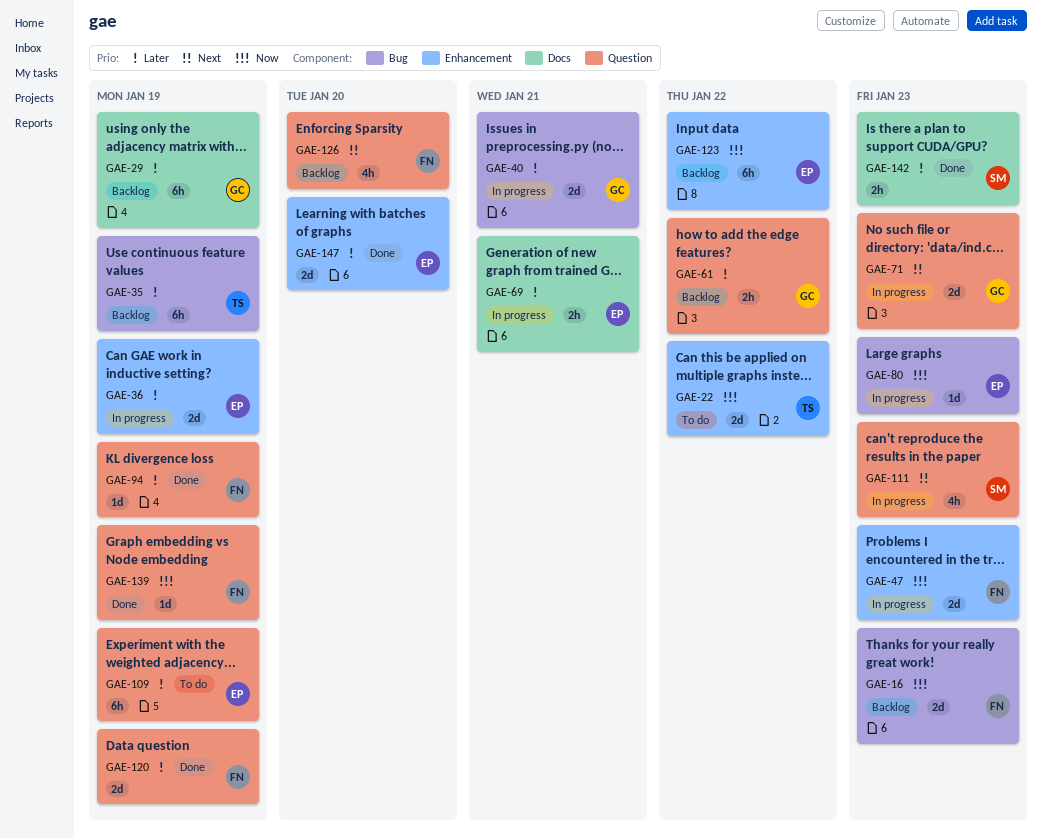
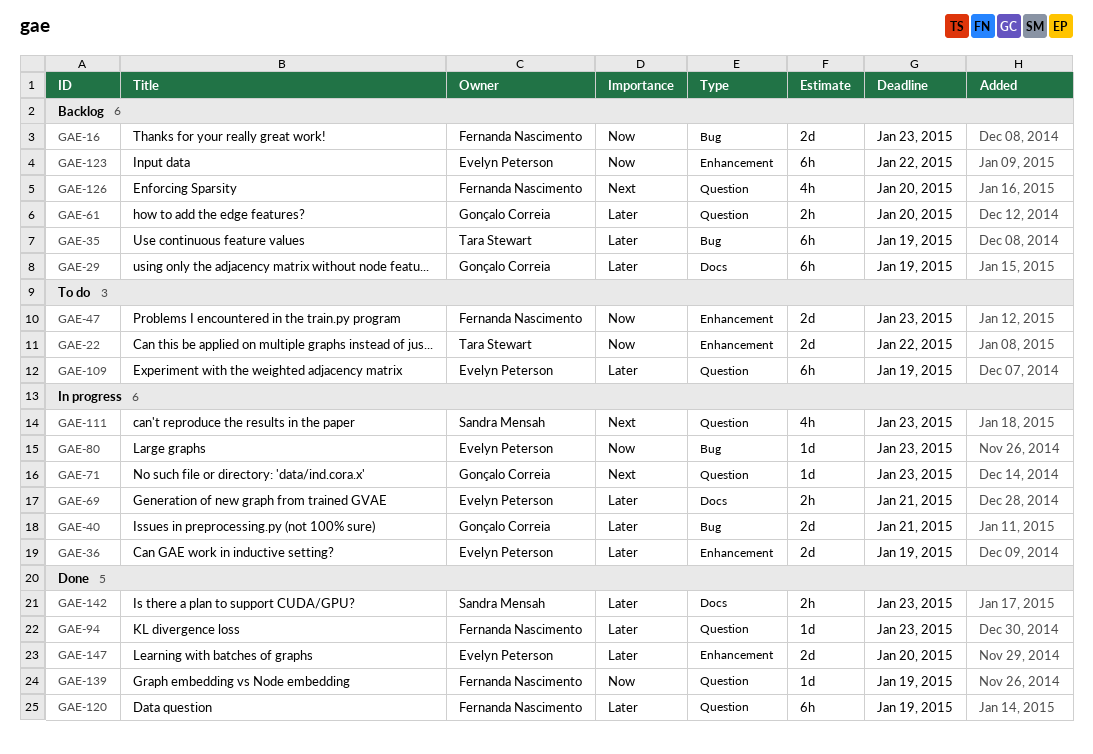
GAE-47, status: In progress -> To do
GAE-61, due: Jan 22 -> Jan 20
GAE-71, estimate: 2d -> 1d
GAE-94, due: Jan 19 -> Jan 23
GAE-120, estimate: 2d -> 6h

